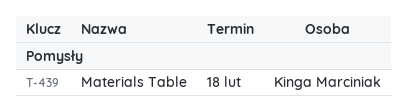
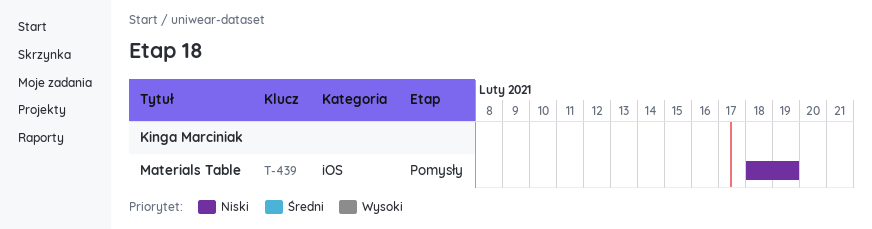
T-439, due: Feb 18 -> Feb 19

